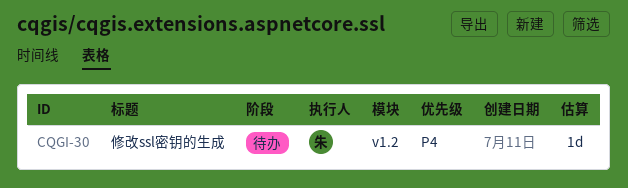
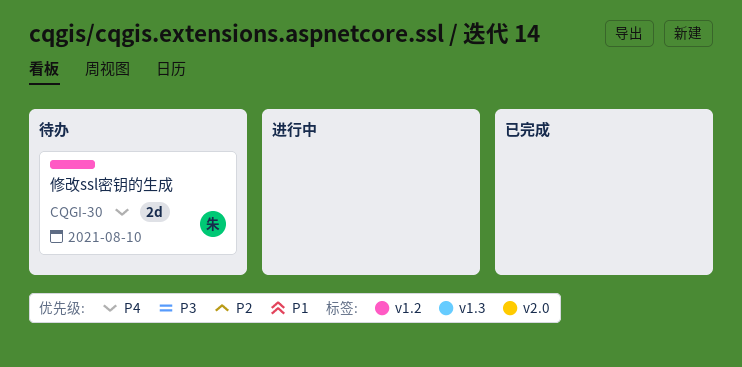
CQGI-30, estimate: 1d -> 2d

